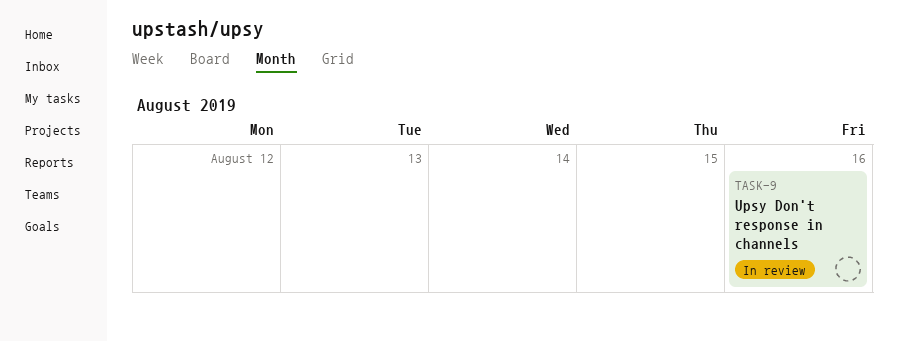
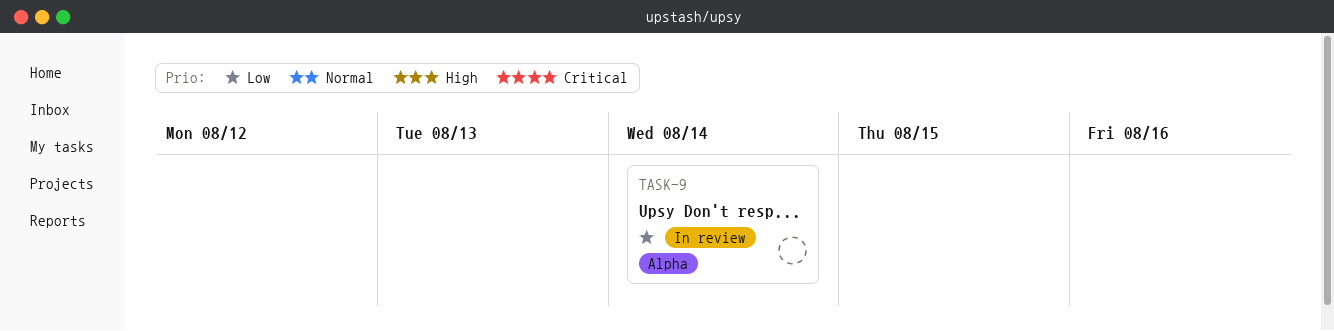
TASK-9, due: Aug 16 -> Aug 14

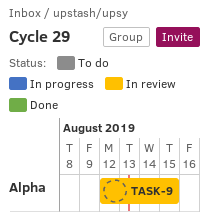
TASK-9, due: Aug 14 -> Aug 15

